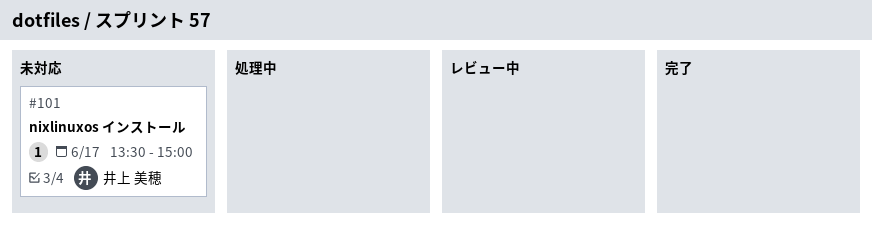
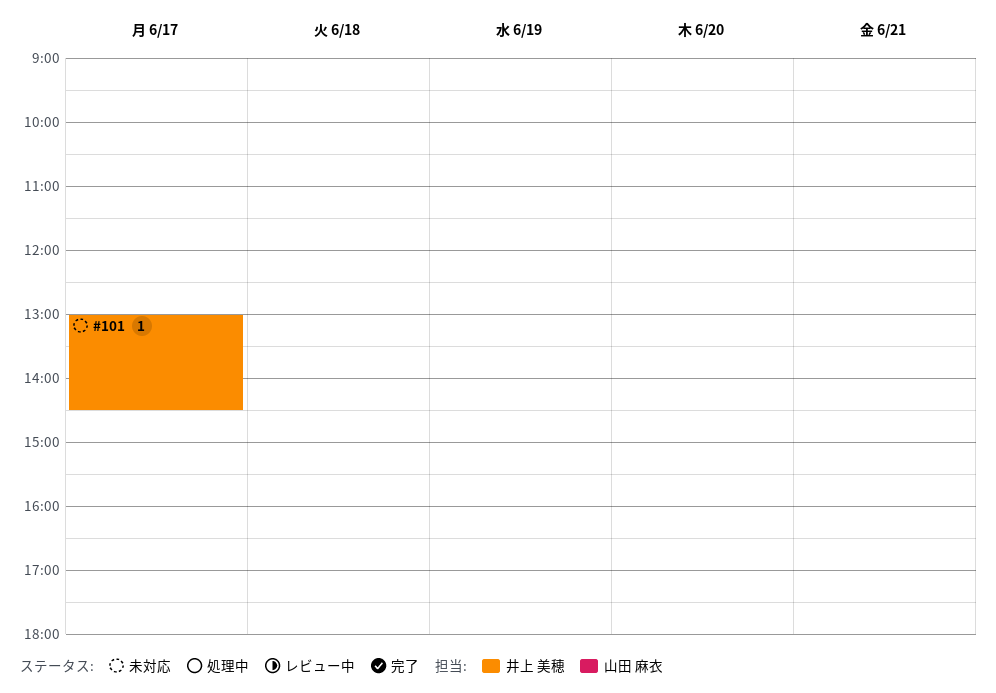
#101, begins: 13:30 -> 13:00
#101, ends: 15:00 -> 14:30

